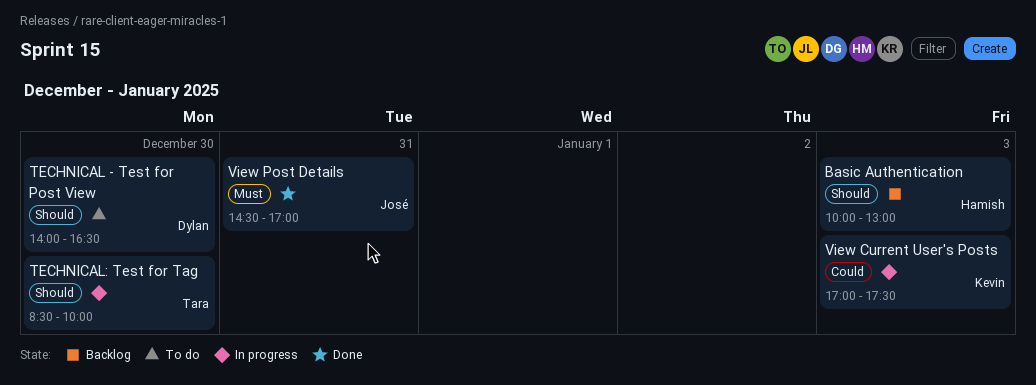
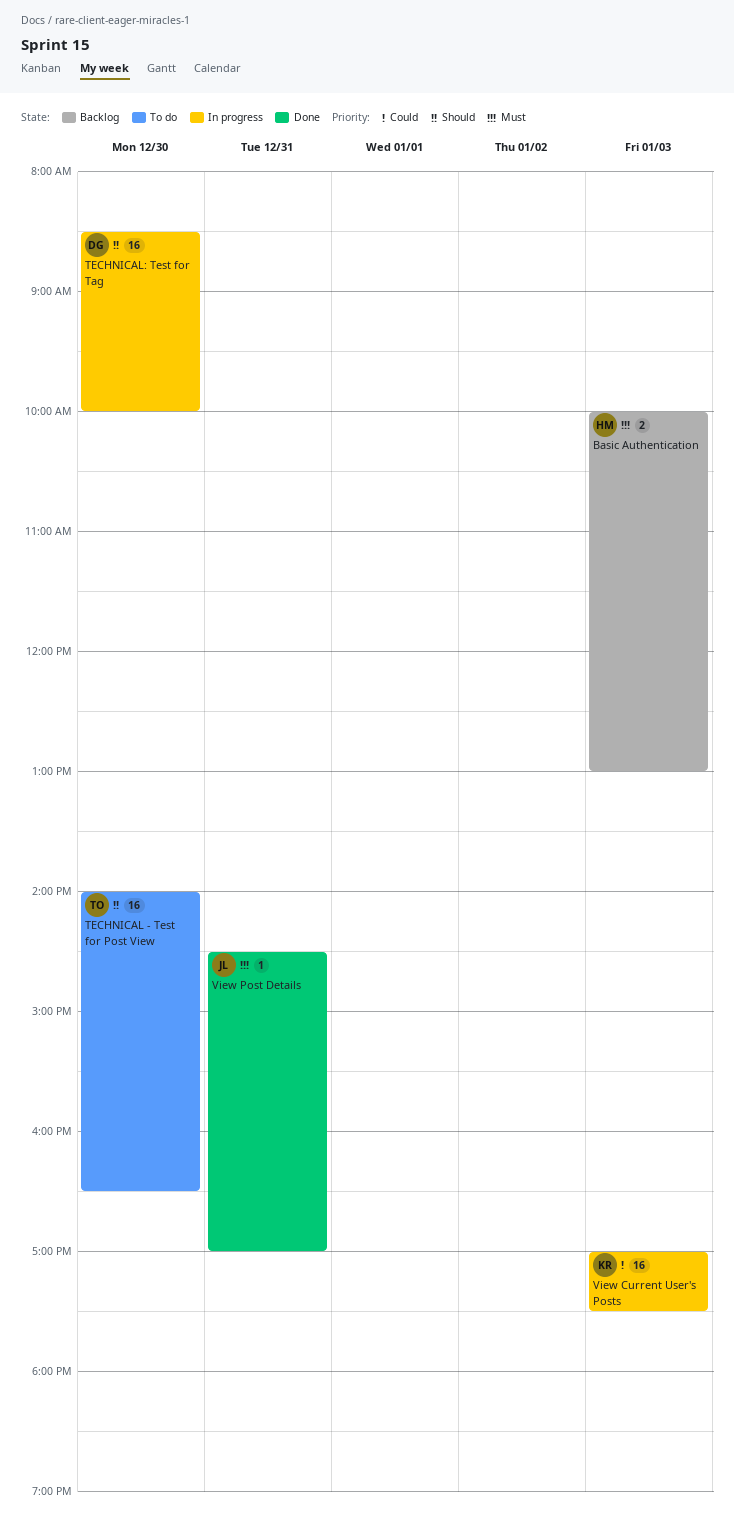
Basic Authentication, priority: Should -> Must
TECHNICAL - Test for Post View, owner: Dylan -> Tara
TECHNICAL: Test for Tag, owner: Tara -> Dylan

